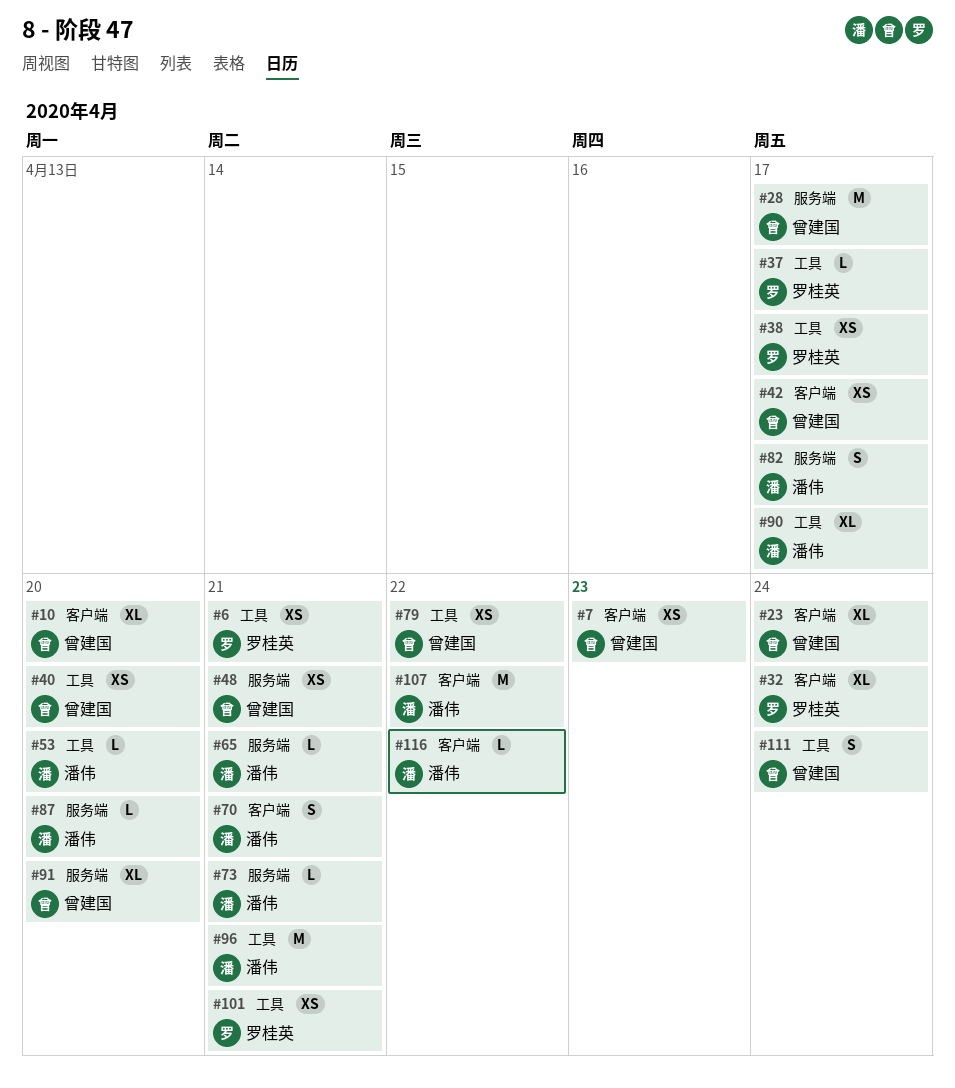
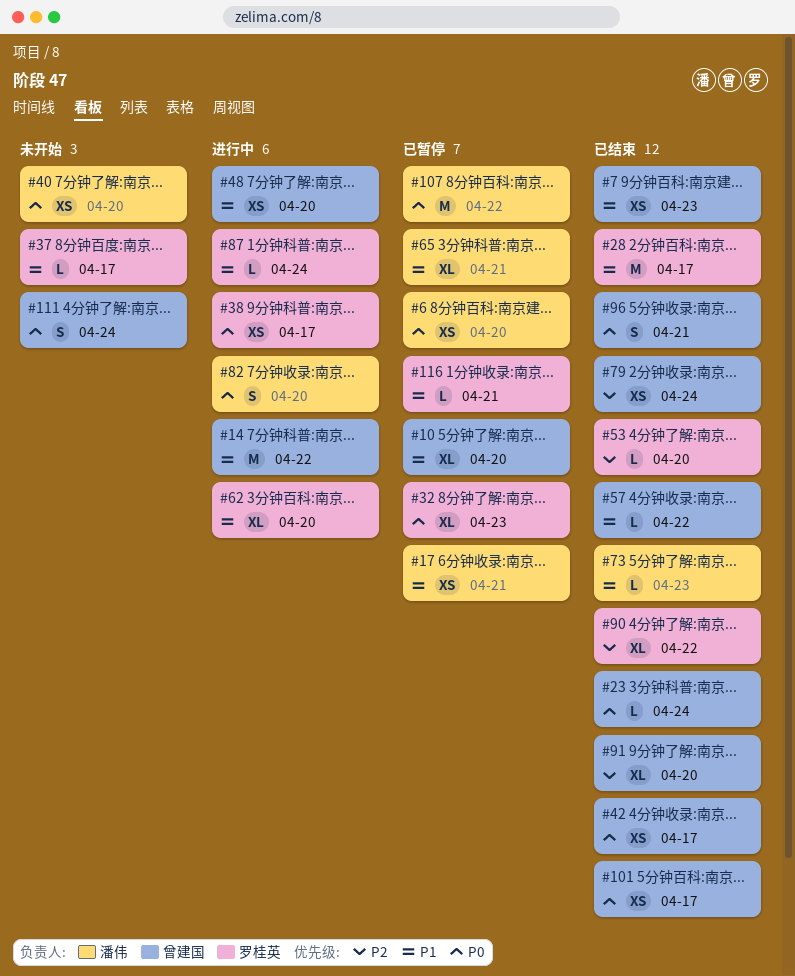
#6, owner: 罗桂英 -> 潘伟
#6, due: Apr 21 -> Apr 20
#14: none -> present
#17: none -> present
#23, estimate: XL -> L
#28, owner: 曾建国 -> 罗桂英
#32, due: Apr 24 -> Apr 23
#40, owner: 曾建国 -> 潘伟
#48, due: Apr 21 -> Apr 20
#53, owner: 潘伟 -> 罗桂英
#57: none -> present
#62: none -> present
#65, estimate: L -> XL
#70: present -> none
#73, due: Apr 21 -> Apr 23
#79, due: Apr 22 -> Apr 24
#82, due: Apr 17 -> Apr 20
#87, owner: 潘伟 -> 罗桂英
#87, due: Apr 20 -> Apr 24
#90, owner: 潘伟 -> 罗桂英
#90, due: Apr 17 -> Apr 22
#96, owner: 潘伟 -> 曾建国
#96, estimate: M -> S
#101, owner: 罗桂英 -> 曾建国
#101, due: Apr 21 -> Apr 17
#116, owner: 潘伟 -> 罗桂英
#116, due: Apr 22 -> Apr 21

